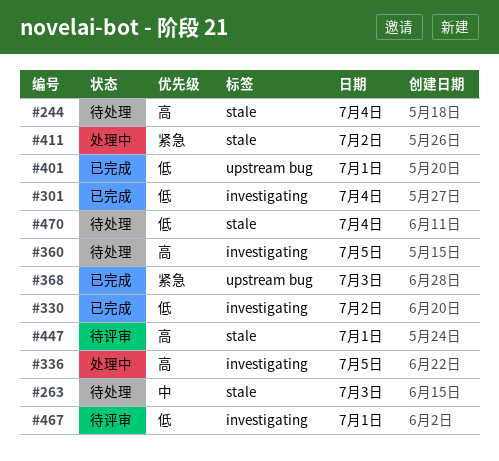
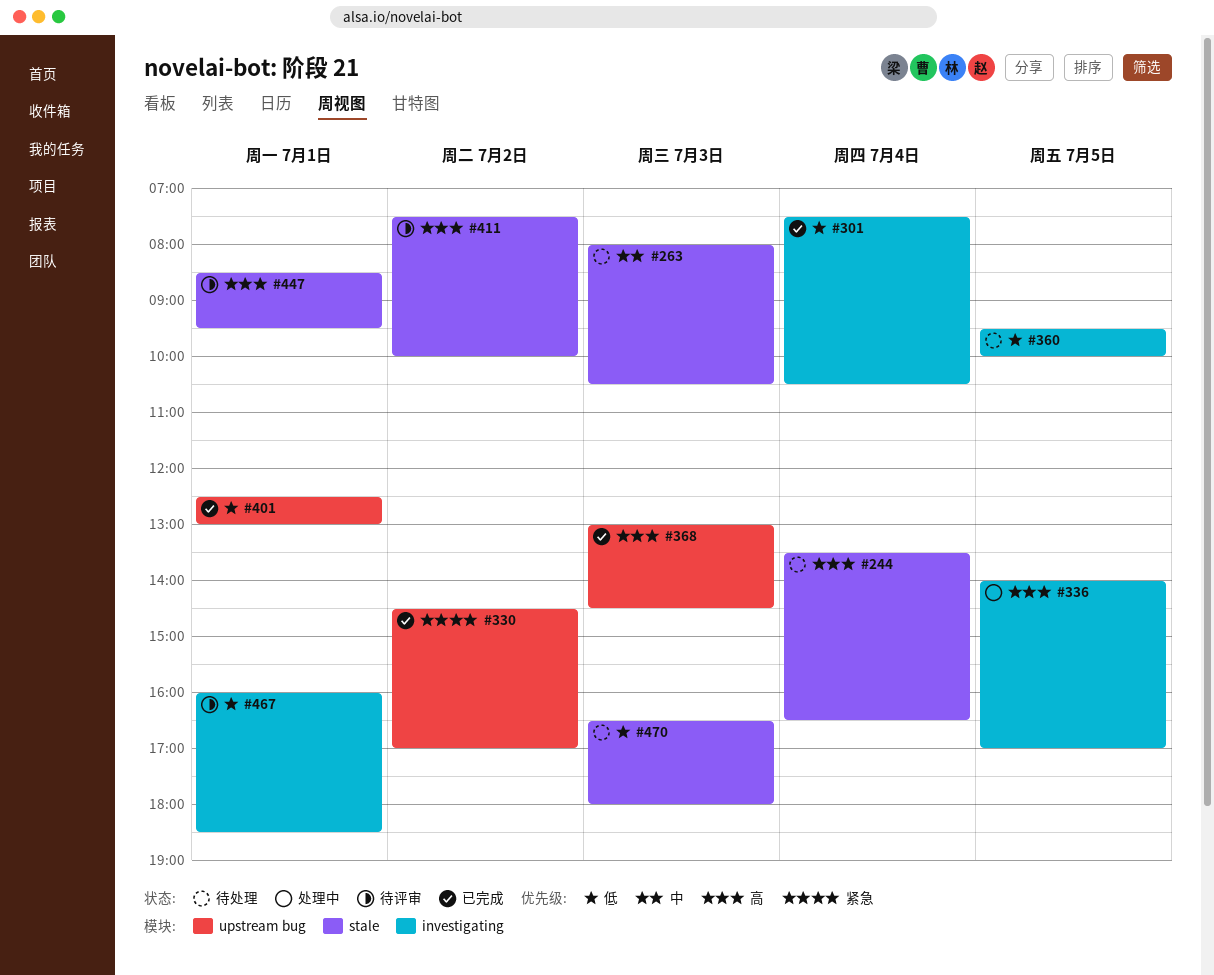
#330, priority: 低 -> 紧急
#330, label: investigating -> upstream bug
#360, priority: 高 -> 低
#368, priority: 紧急 -> 高
#411, status: 处理中 -> 待评审
#411, priority: 紧急 -> 高
#470, day: Jul 4 -> Jul 3

